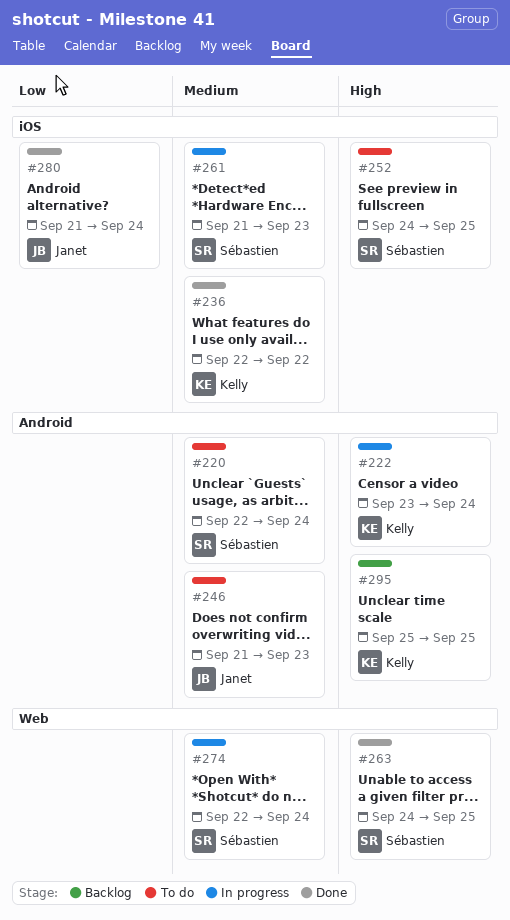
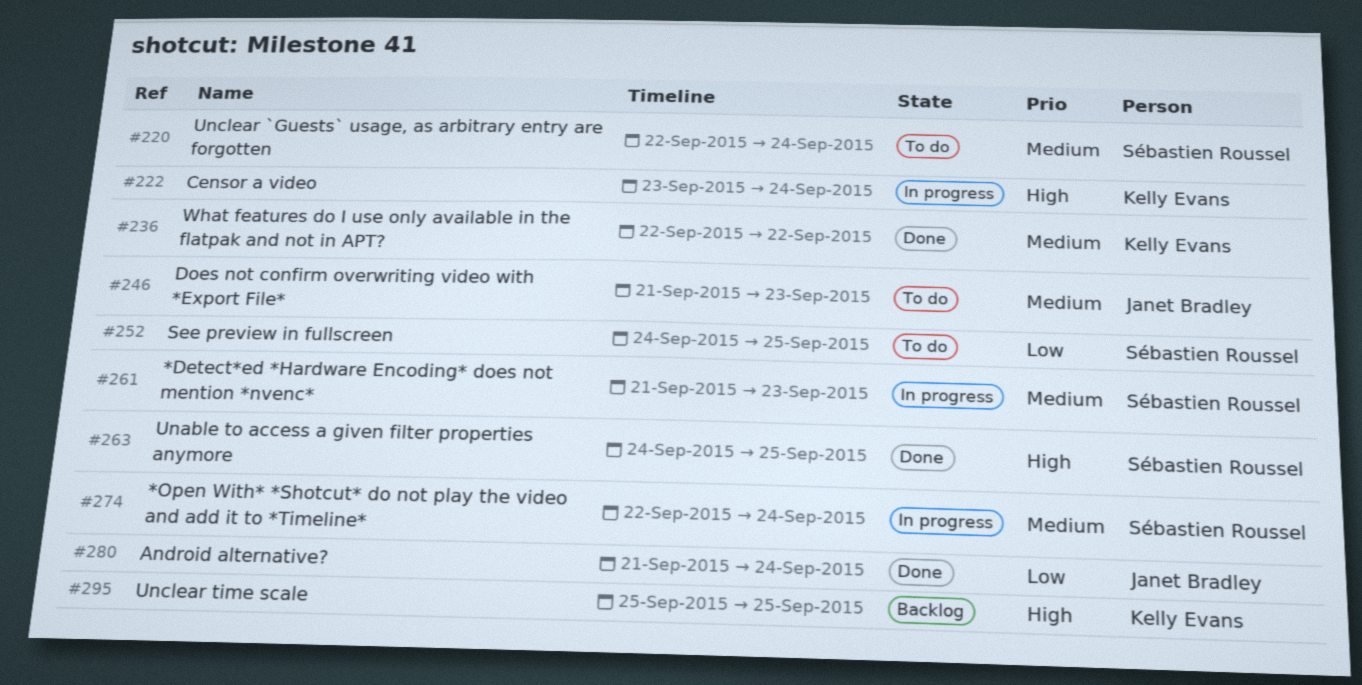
#252, priority: High -> Low

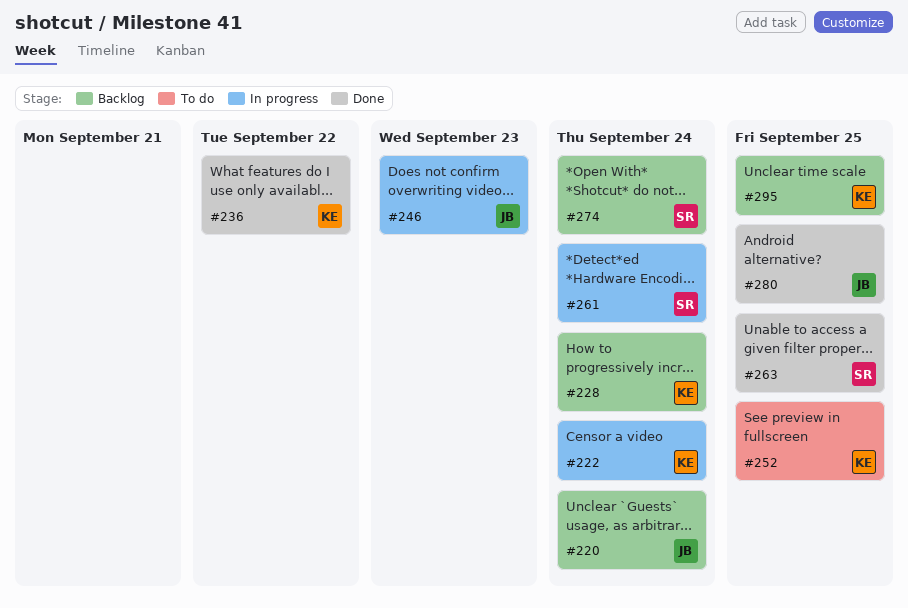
#220, status: To do -> Backlog
#220, owner: Sébastien Roussel -> Janet Bradley
#228: none -> present
#246, status: To do -> In progress
#252, owner: Sébastien Roussel -> Kelly Evans
#261, due: Sep 23 -> Sep 24
#274, status: In progress -> Backlog
#280, due: Sep 24 -> Sep 25

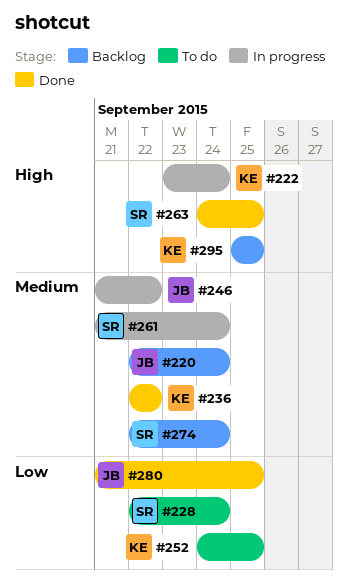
#228, status: Backlog -> To do
#228, owner: KE -> SR
#246, due: Sep 23 -> Sep 22

